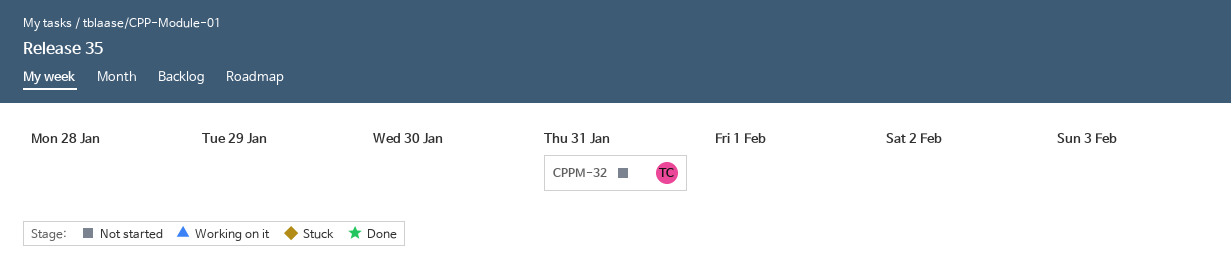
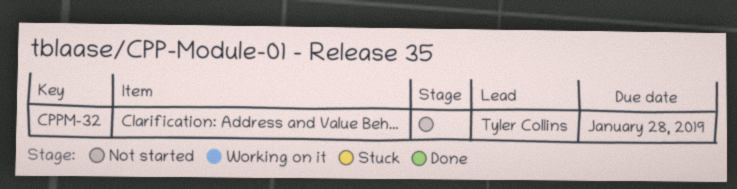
CPPM-32, due: Jan 31 -> Jan 28

